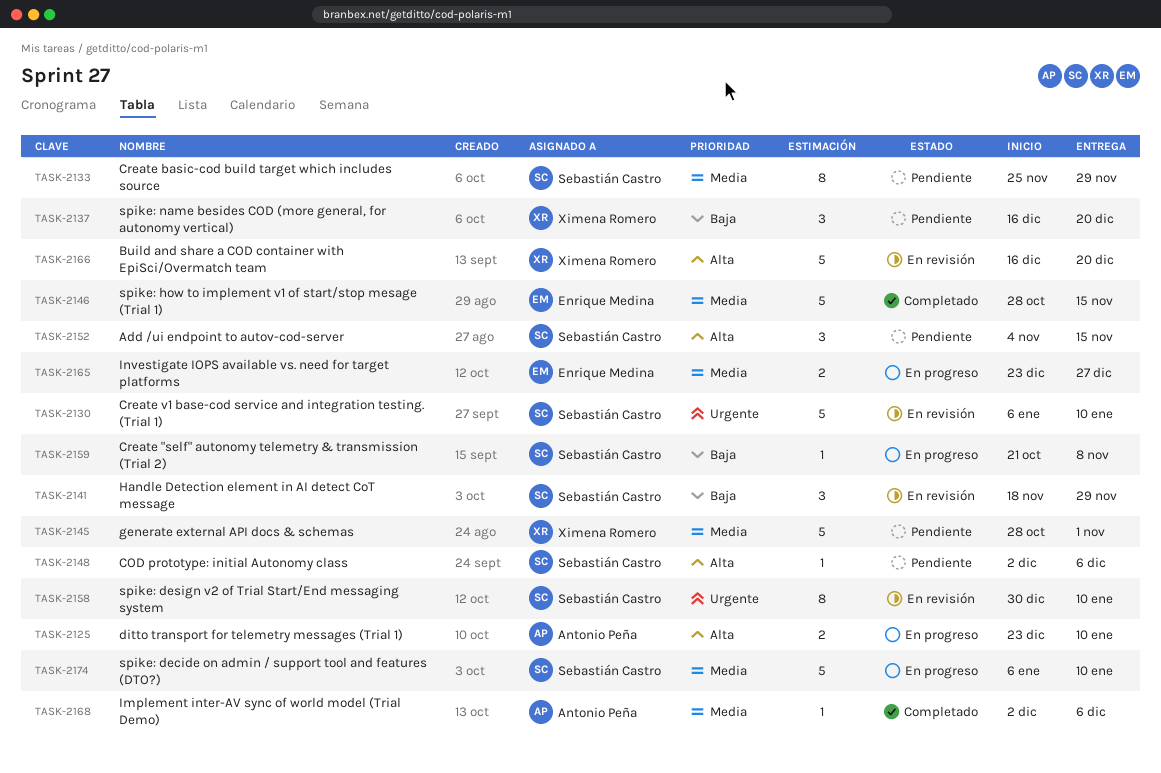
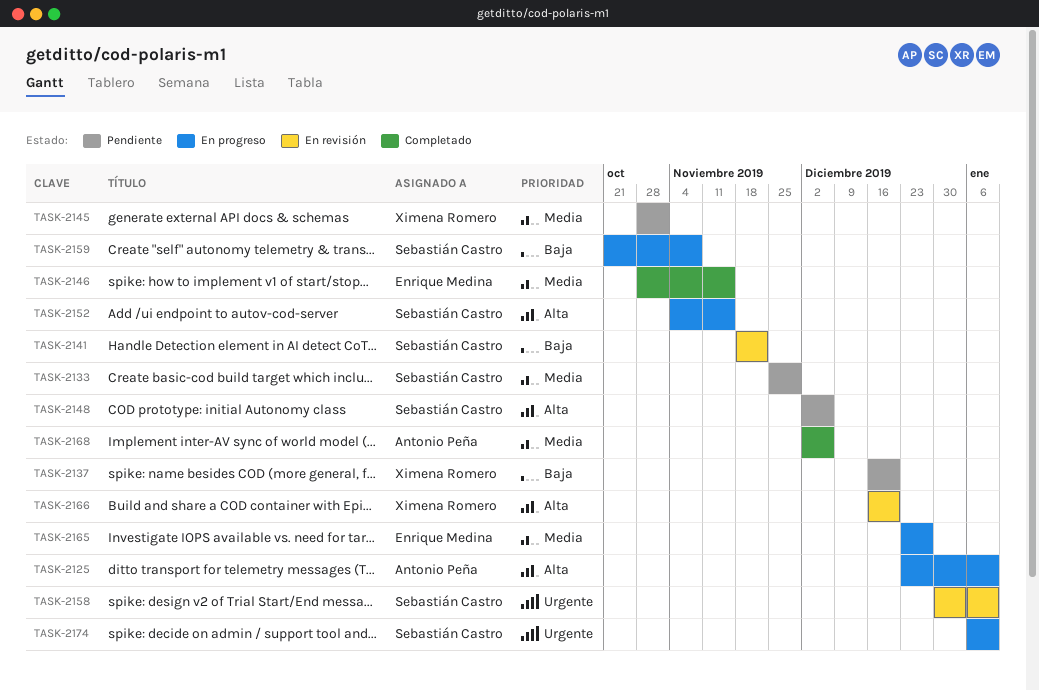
TASK-2130: present -> none
TASK-2141, due: Nov 29 -> Nov 22
TASK-2152, status: Pendiente -> En progreso
TASK-2174, priority: Media -> Urgente

